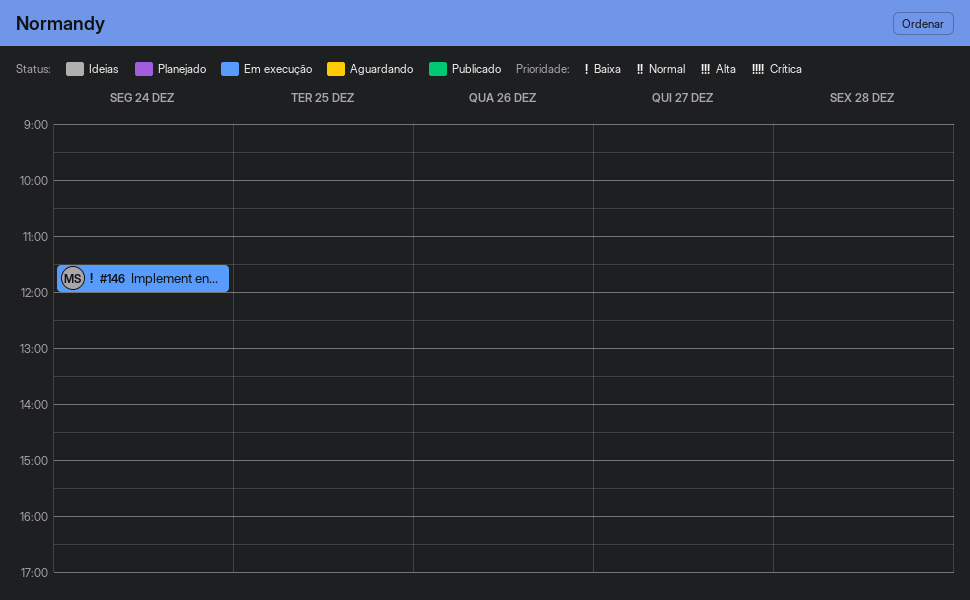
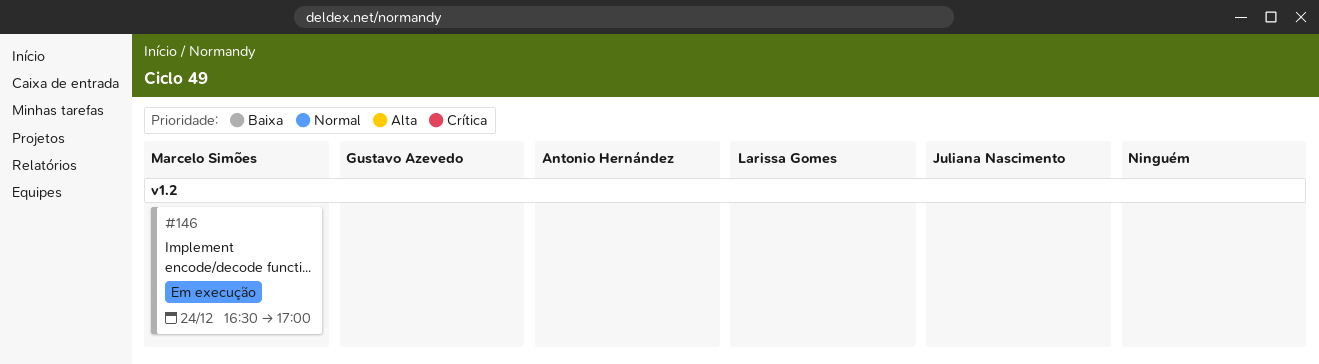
#146, begins: 11:30 -> 16:30
#146, ends: 12:00 -> 17:00

